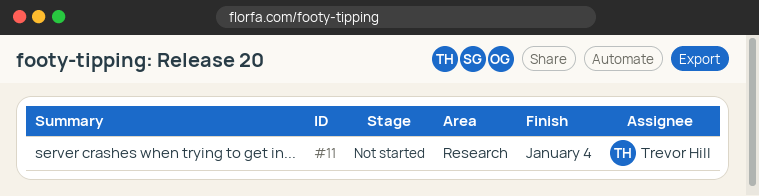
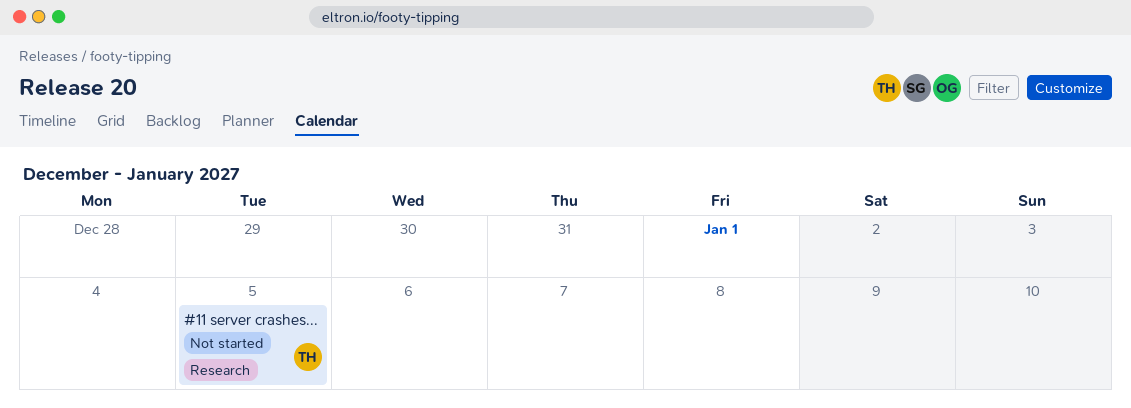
#11, due: Jan 4 -> Jan 5

